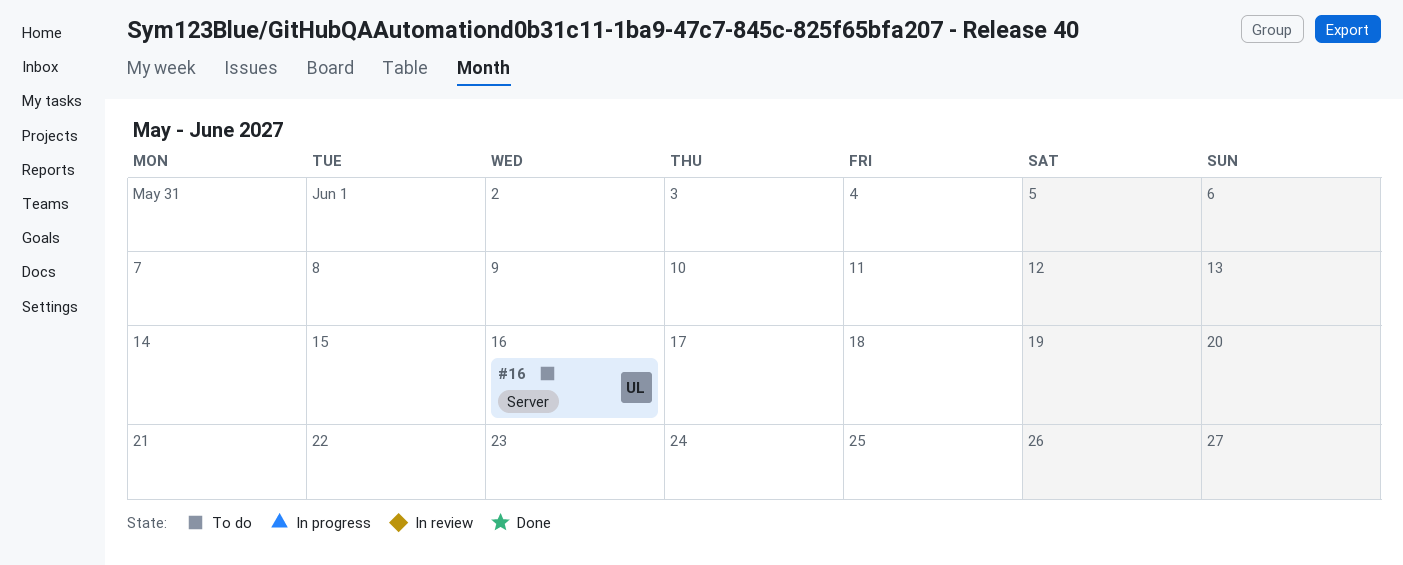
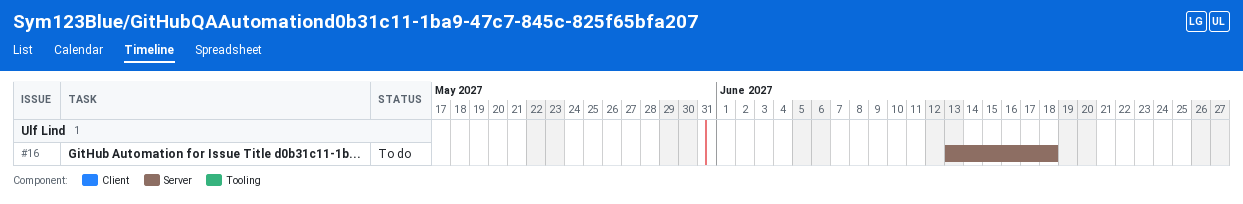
#16, due: Jun 16 -> Jun 18

